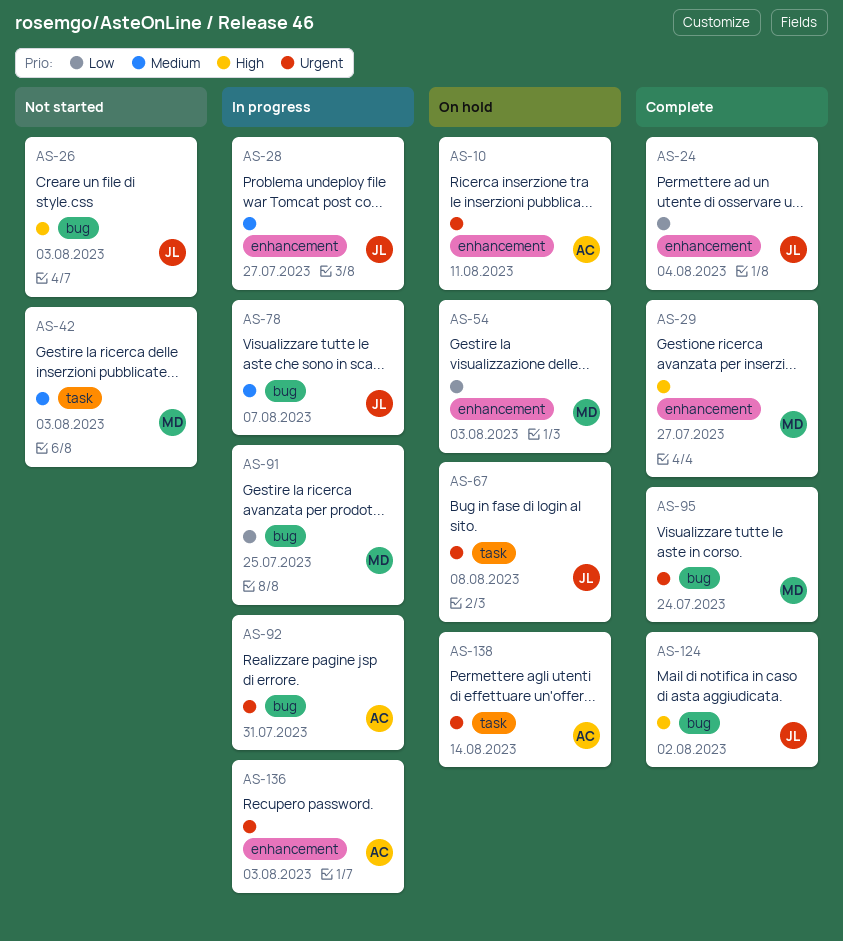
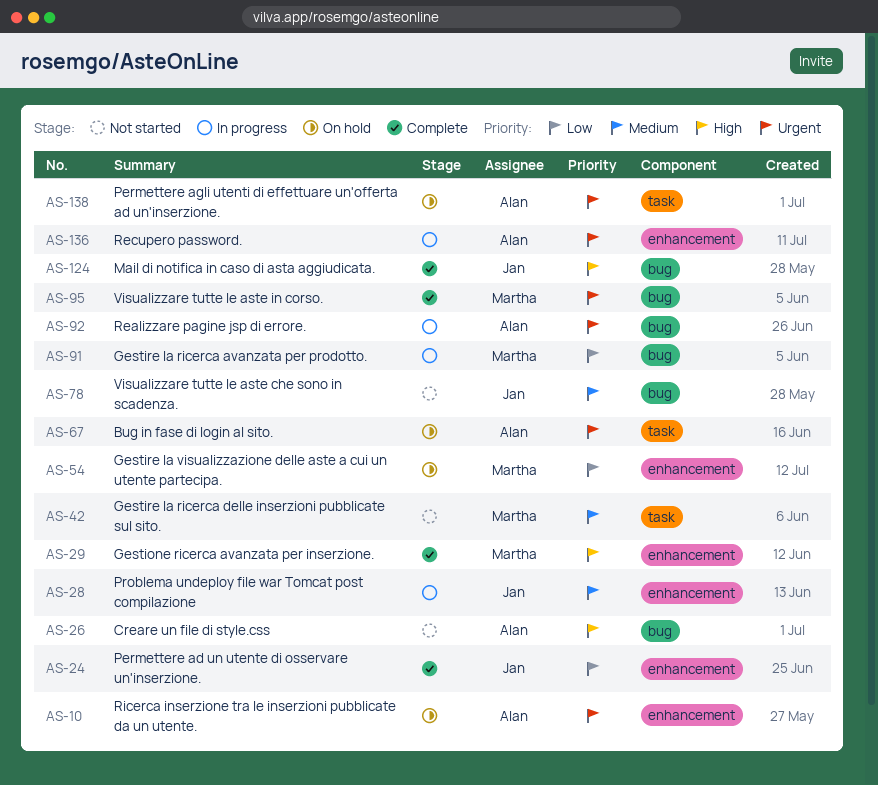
AS-26, owner: Jan -> Alan
AS-67, owner: Jan -> Alan
AS-78, status: In progress -> Not started

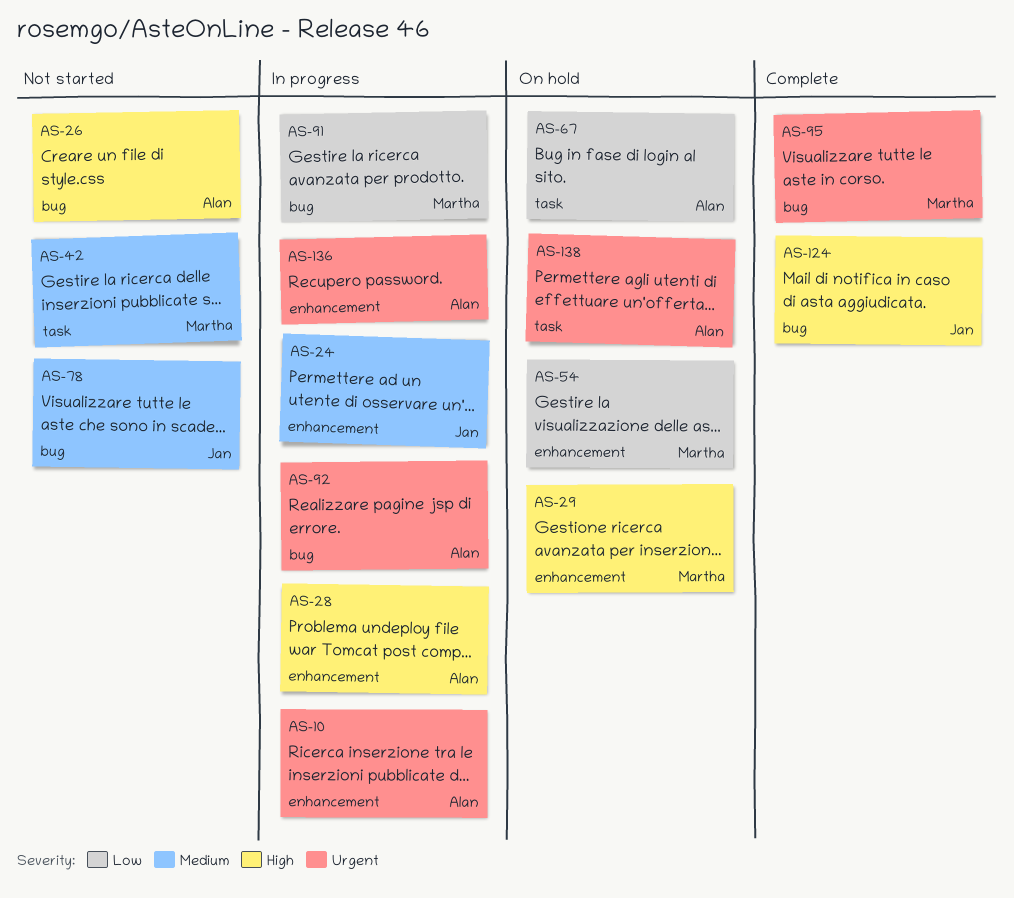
AS-10, status: On hold -> In progress
AS-24, status: Complete -> In progress
AS-24, priority: Low -> Medium
AS-28, owner: Jan -> Alan
AS-28, priority: Medium -> High
AS-29, status: Complete -> On hold
AS-67, priority: Urgent -> Low

